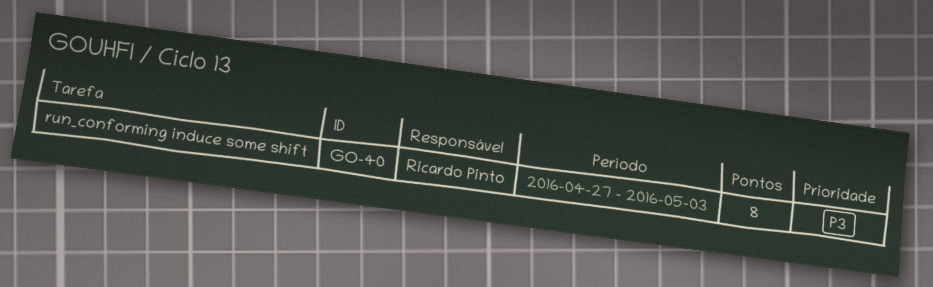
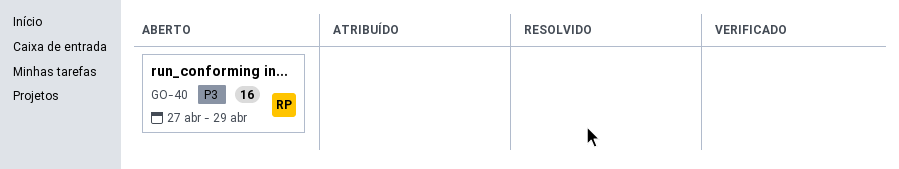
GO-40, estimate: 8 -> 16
GO-40, due: May 3 -> Apr 29

